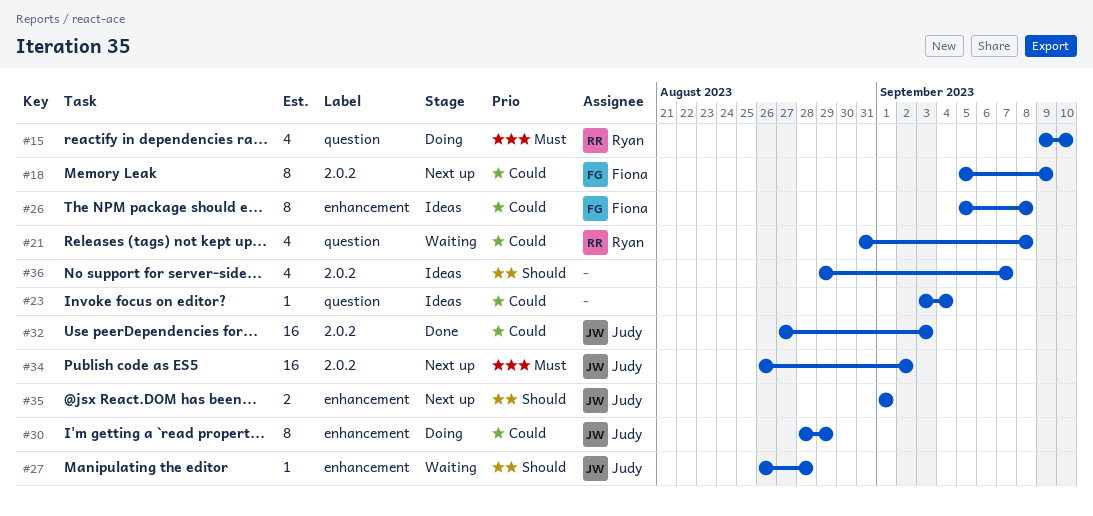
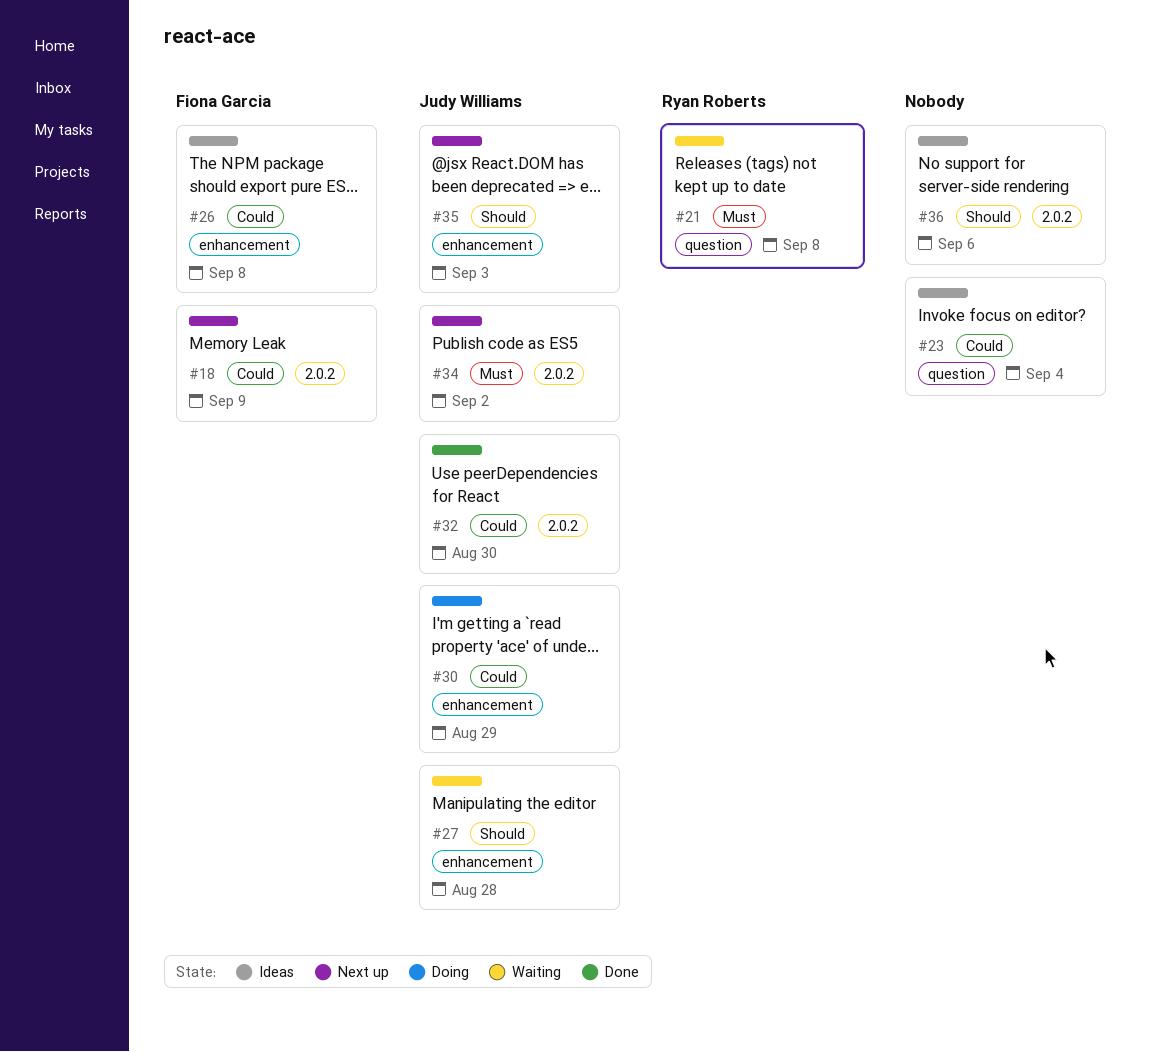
#15: present -> none
#21, priority: Could -> Must
#32, due: Sep 3 -> Aug 30
#35, due: Sep 1 -> Sep 3
#36, due: Sep 7 -> Sep 6

